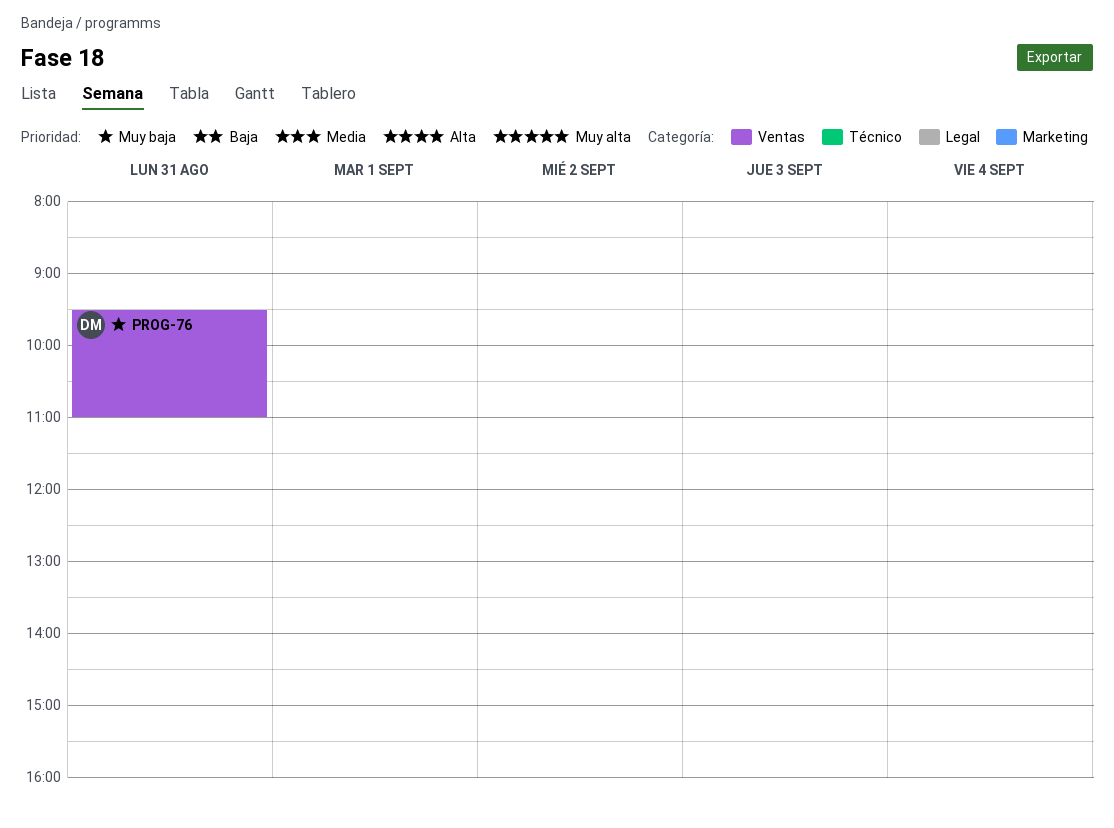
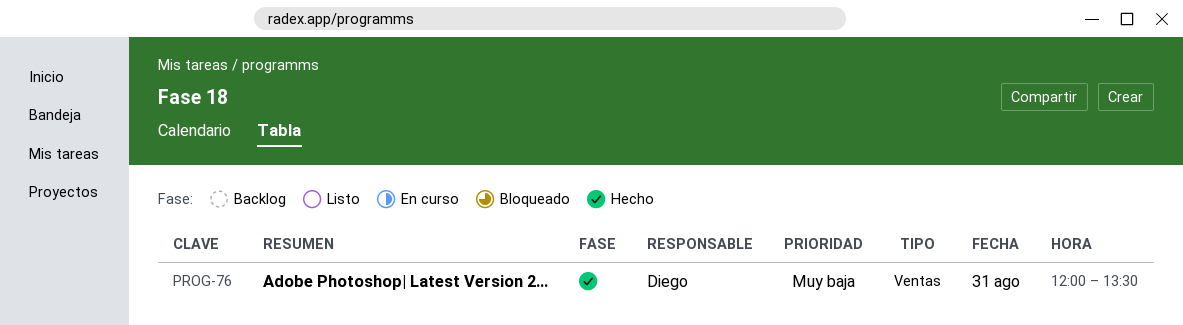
PROG-76, begins: 09:30 -> 12:00
PROG-76, ends: 11:00 -> 13:30

